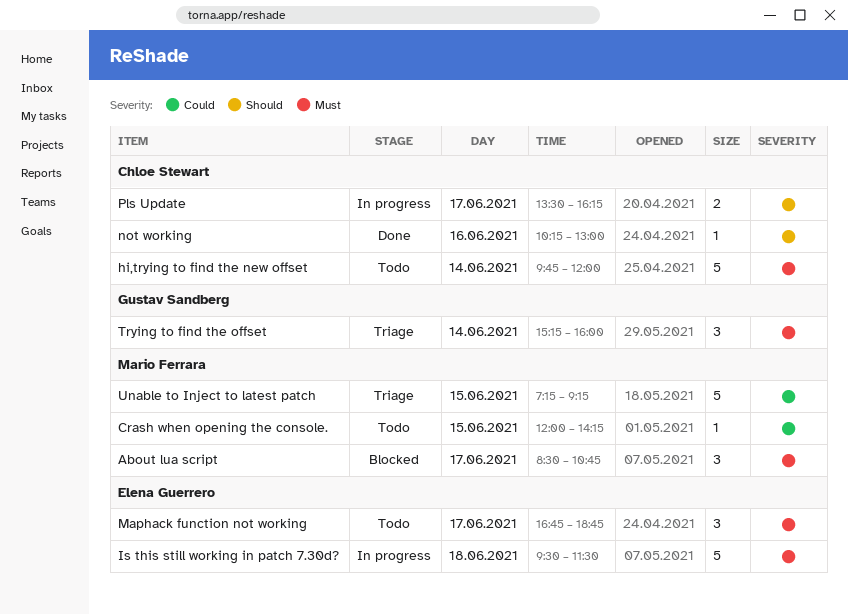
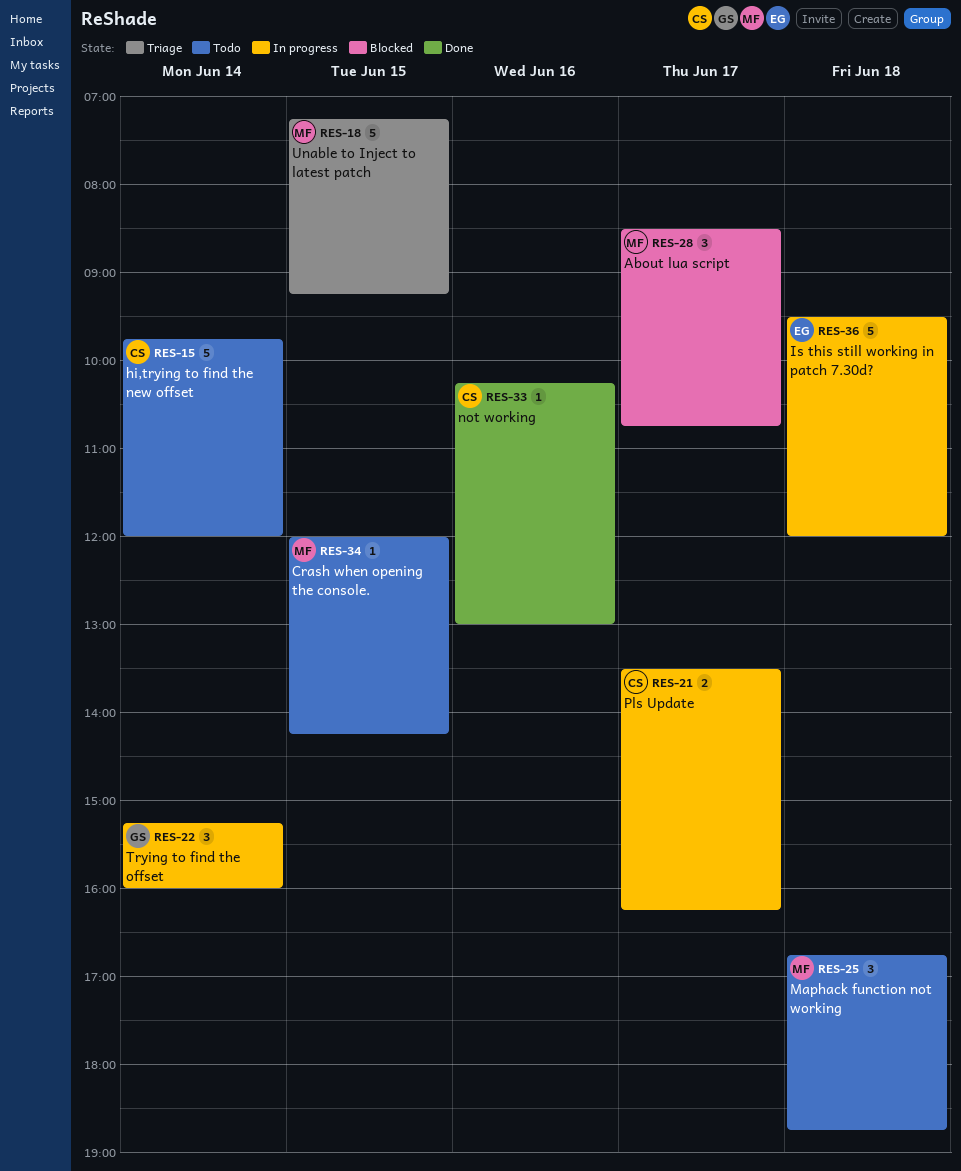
Is this still working in patch 7.30d?, ends: 11:30 -> 12:00
Maphack function not working, owner: Elena Guerrero -> Mario Ferrara
Maphack function not working, day: Jun 17 -> Jun 18
Trying to find the offset, status: Triage -> In progress

